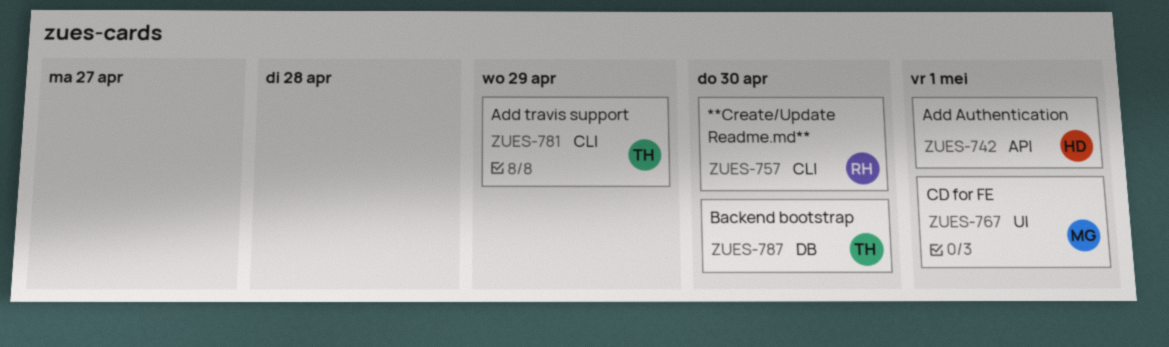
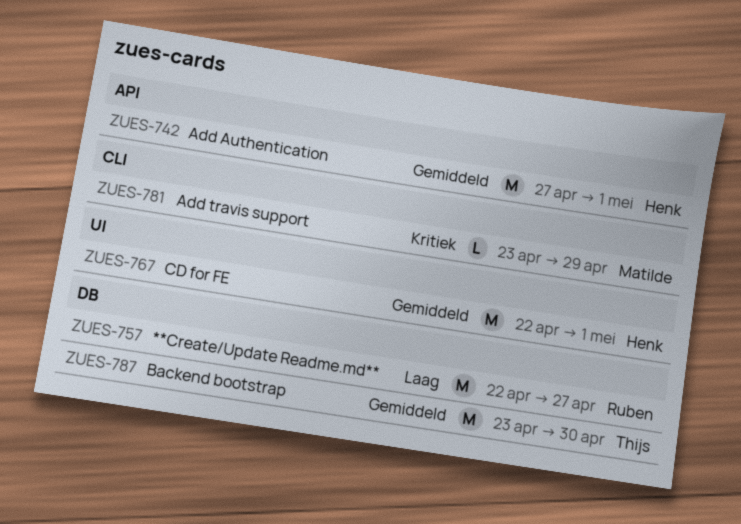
ZUES-757, label: CLI -> DB
ZUES-757, due: Apr 30 -> Apr 27
ZUES-767, owner: Matilde -> Henk
ZUES-781, owner: Thijs -> Matilde

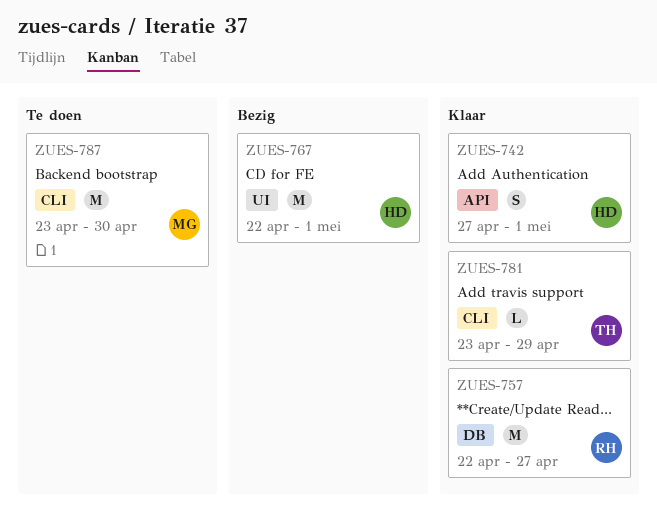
ZUES-742, estimate: M -> S
ZUES-781, owner: Matilde -> Thijs
ZUES-787, owner: Thijs -> Matilde
ZUES-787, label: DB -> CLI

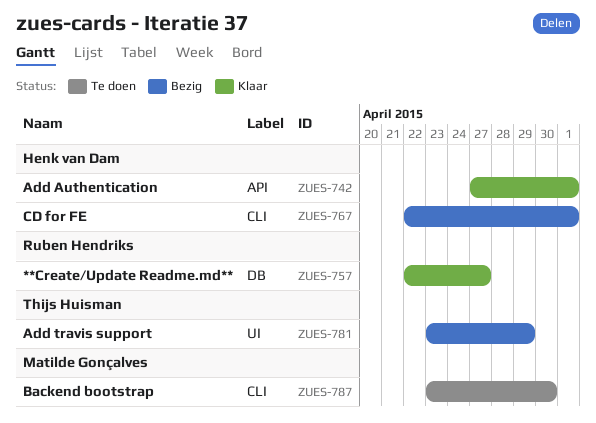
ZUES-767, label: UI -> CLI
ZUES-781, status: Klaar -> Bezig
ZUES-781, label: CLI -> UI

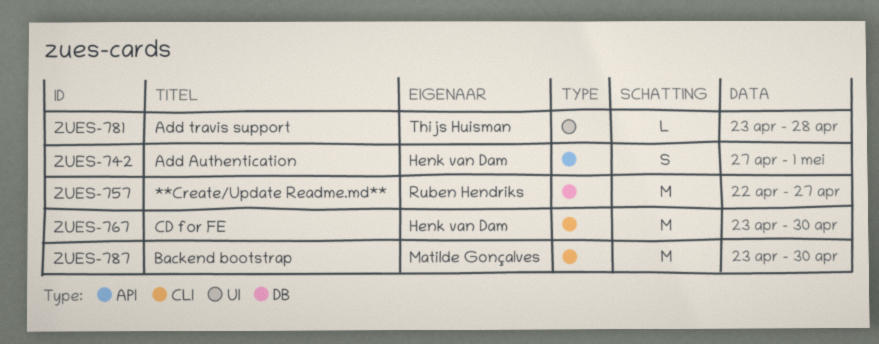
ZUES-767, start: Apr 22 -> Apr 23
ZUES-767, due: May 1 -> Apr 30
ZUES-781, due: Apr 29 -> Apr 28

